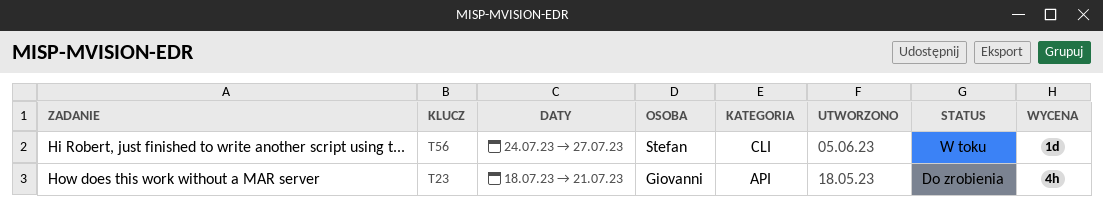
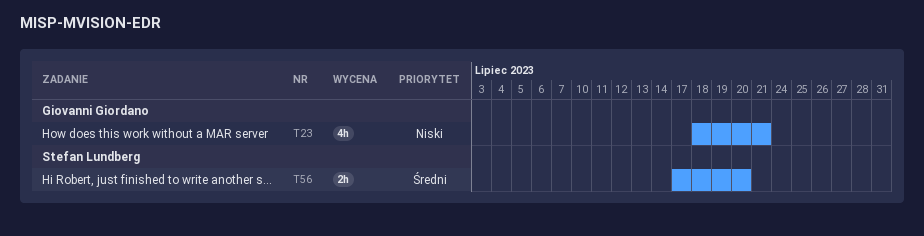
T56, estimate: 1d -> 2h
T56, start: Jul 24 -> Jul 17
T56, due: Jul 27 -> Jul 20

